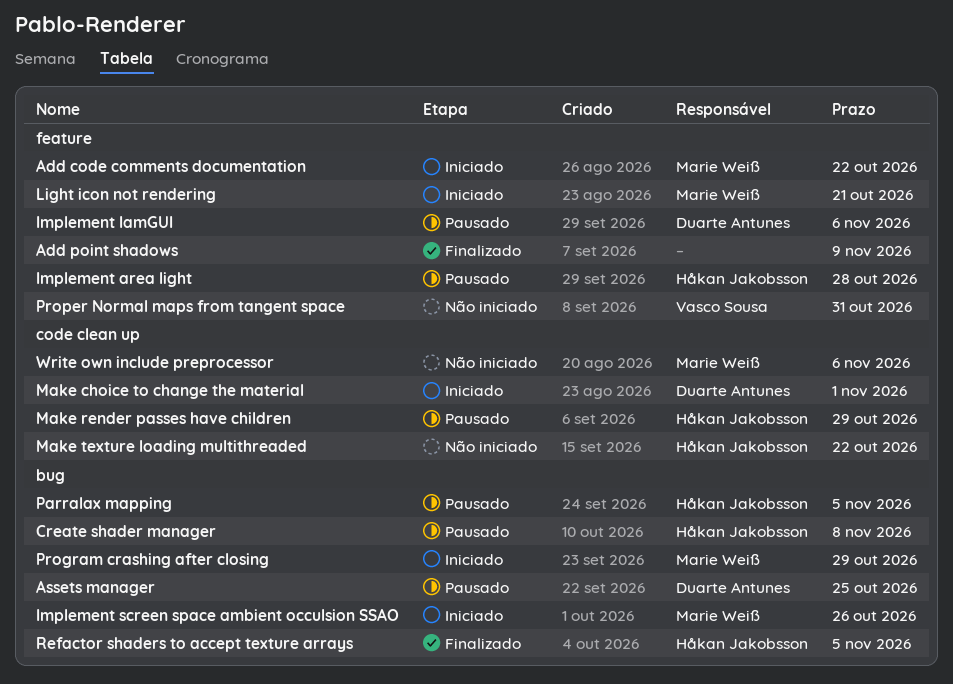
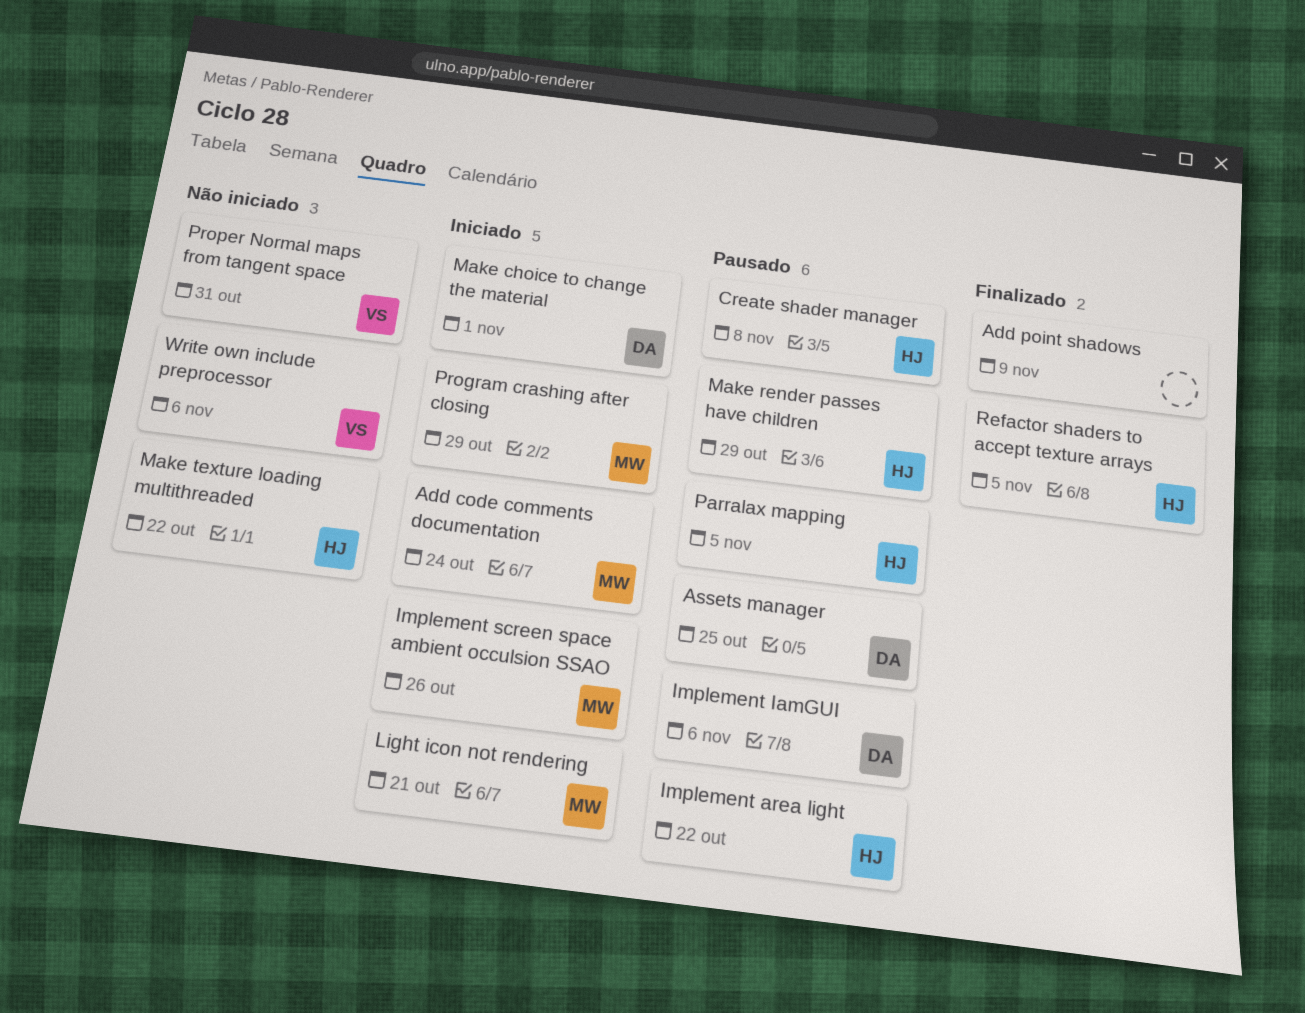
Add code comments documentation, due: Oct 22 -> Oct 24
Implement area light, due: Oct 28 -> Oct 22
Write own include preprocessor, owner: Marie Weiß -> Vasco Sousa

